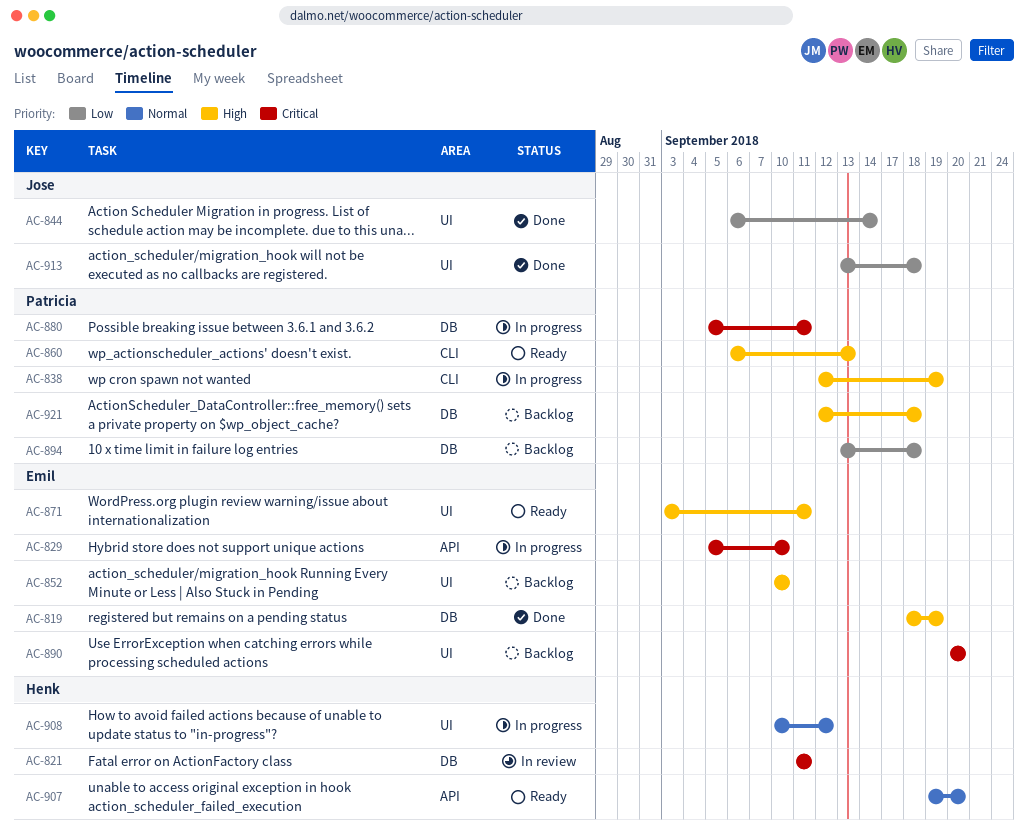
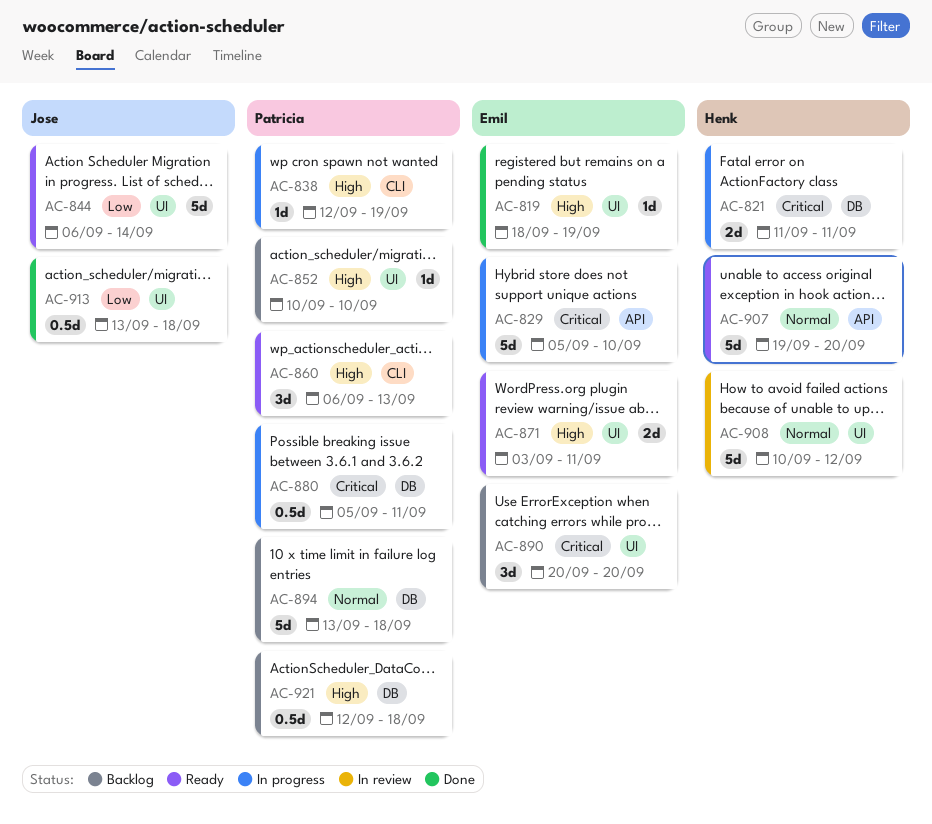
AC-819, label: DB -> UI
AC-821, status: In review -> In progress
AC-844, status: Done -> Ready
AC-852, owner: Emil -> Patricia
AC-894, priority: Low -> Normal
AC-908, status: In progress -> In review

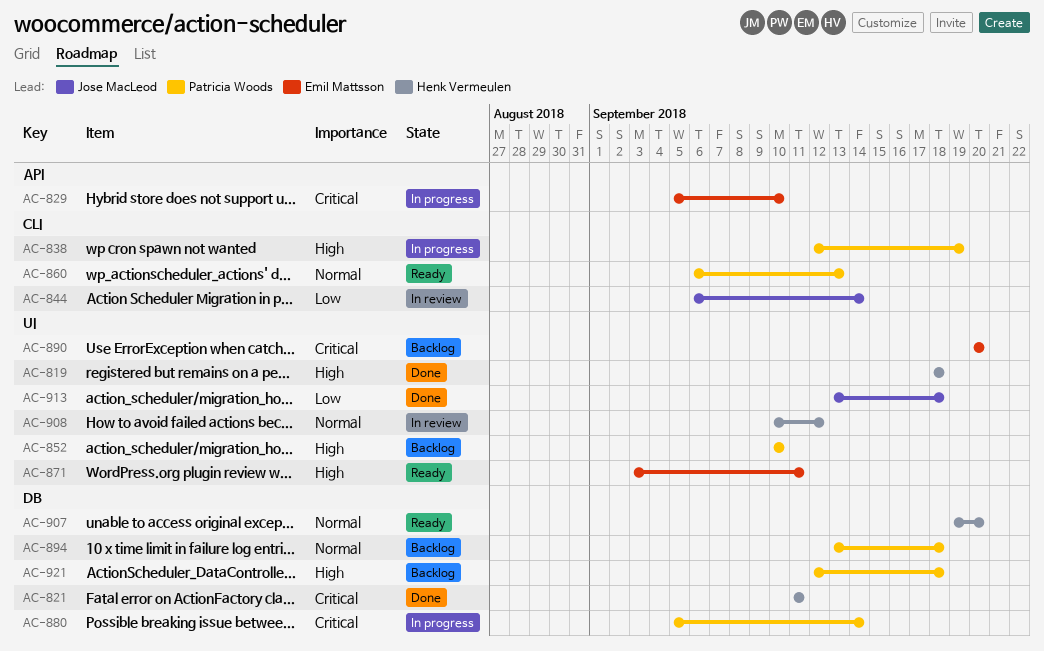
AC-819, owner: Emil Mattsson -> Henk Vermeulen
AC-819, due: Sep 19 -> Sep 18
AC-821, status: In progress -> Done
AC-844, status: Ready -> In review
AC-844, label: UI -> CLI
AC-860, priority: High -> Normal
AC-880, due: Sep 11 -> Sep 14
AC-907, label: API -> DB

